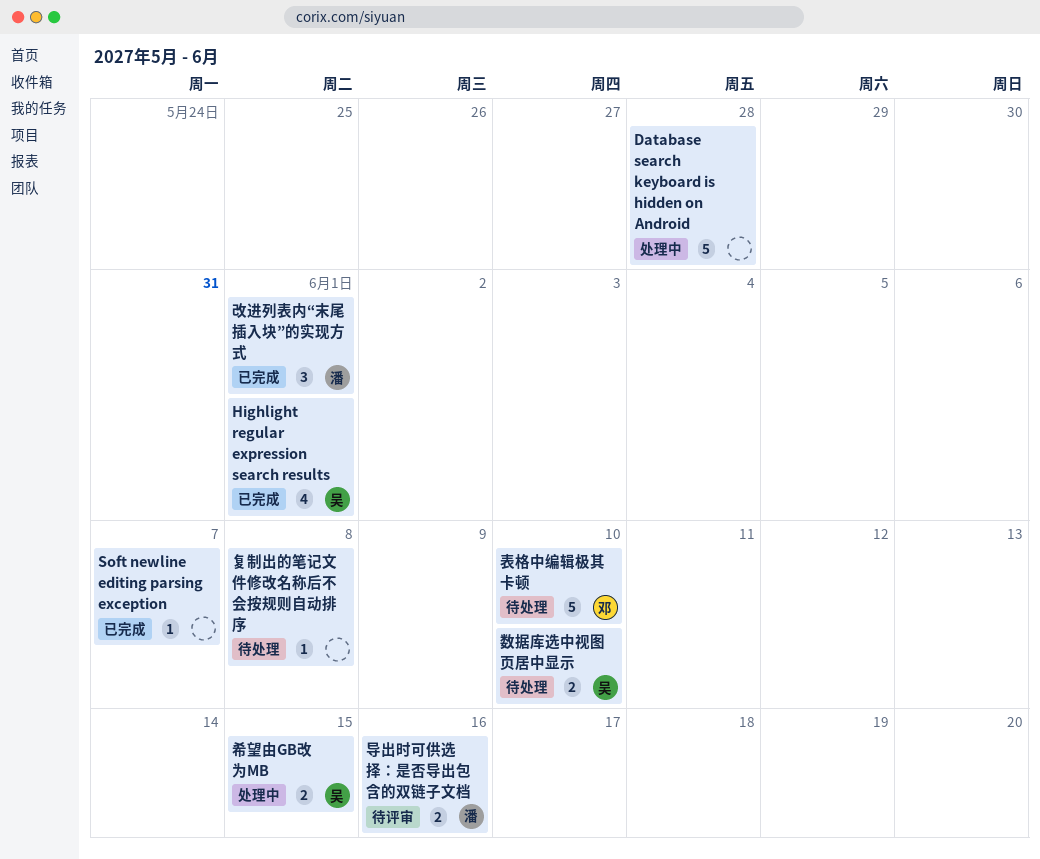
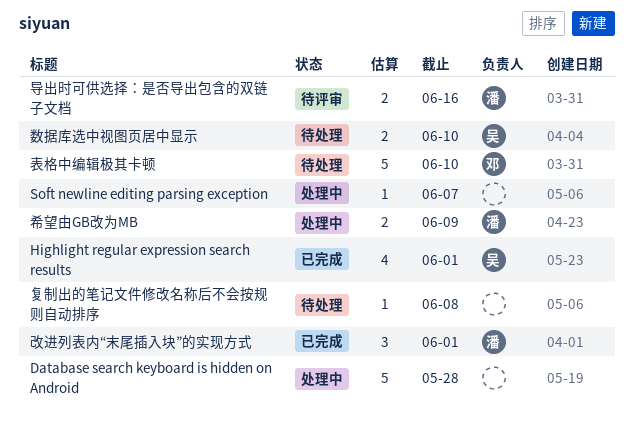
Soft newline editing parsing exception, status: 已完成 -> 处理中
希望由GB改为MB, owner: 吴 -> 潘
希望由GB改为MB, due: Jun 15 -> Jun 9

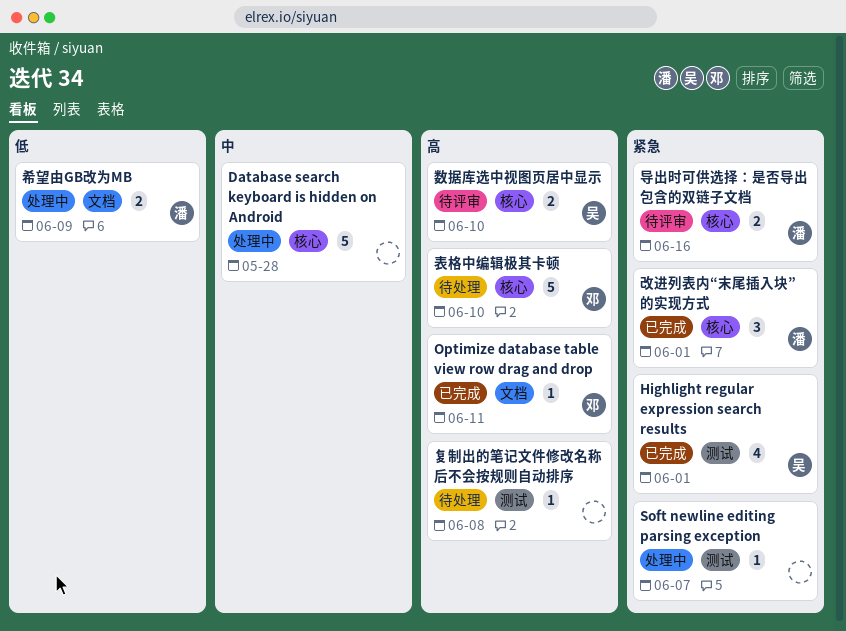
Optimize database table view row drag and drop: none -> present
数据库选中视图页居中显示, status: 待处理 -> 待评审

